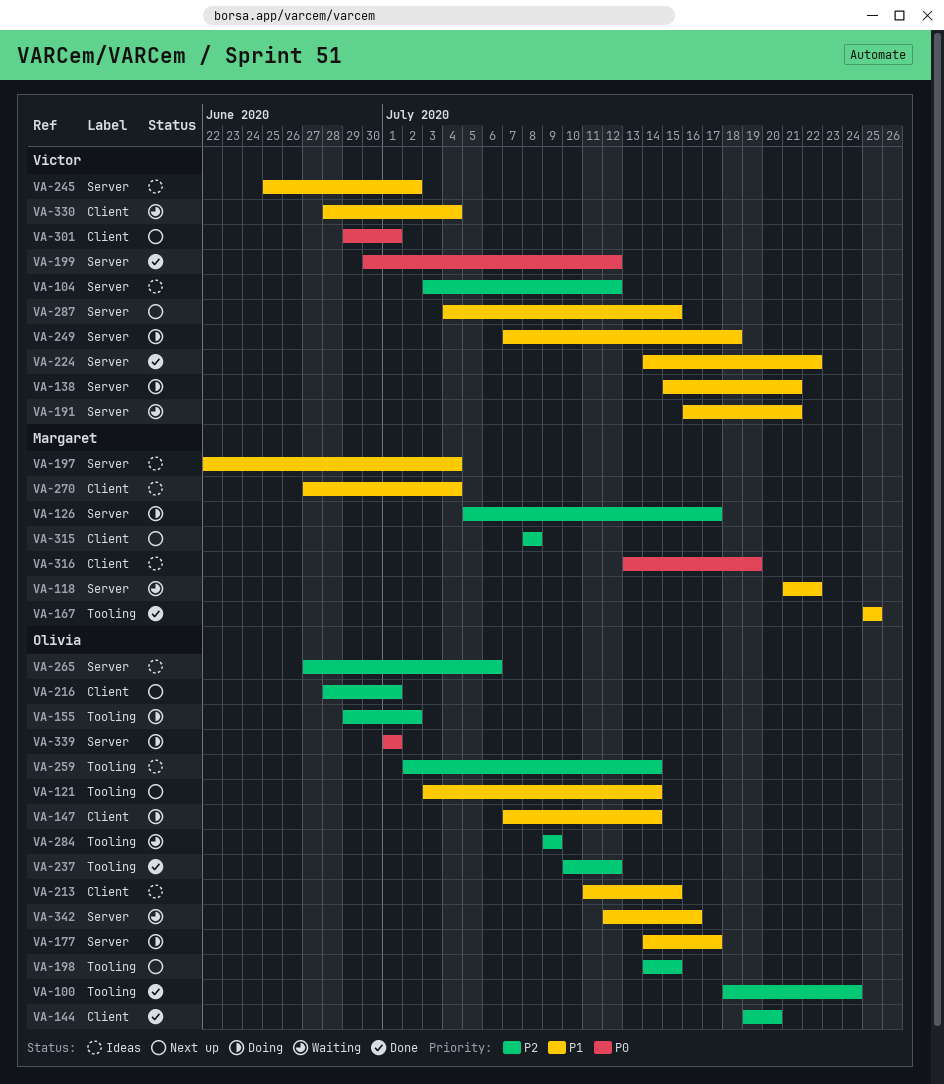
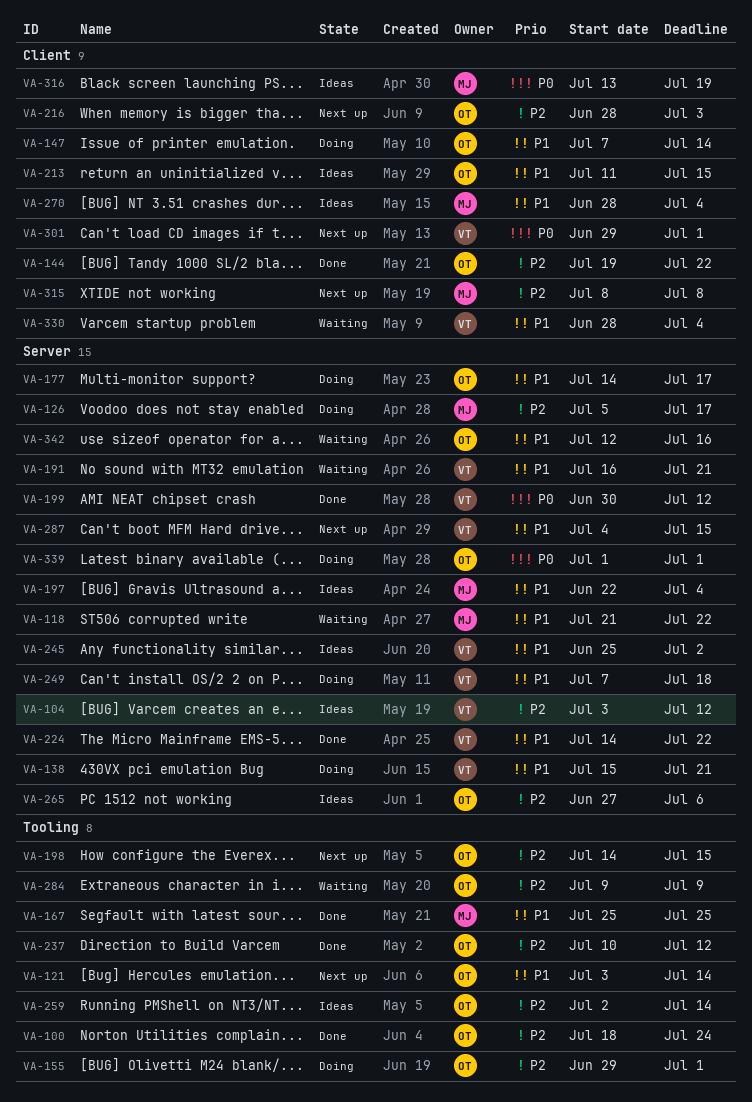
VA-144, due: Jul 20 -> Jul 22
VA-155, due: Jul 2 -> Jul 1
VA-216, due: Jul 1 -> Jul 3
VA-270, start: Jun 27 -> Jun 28

